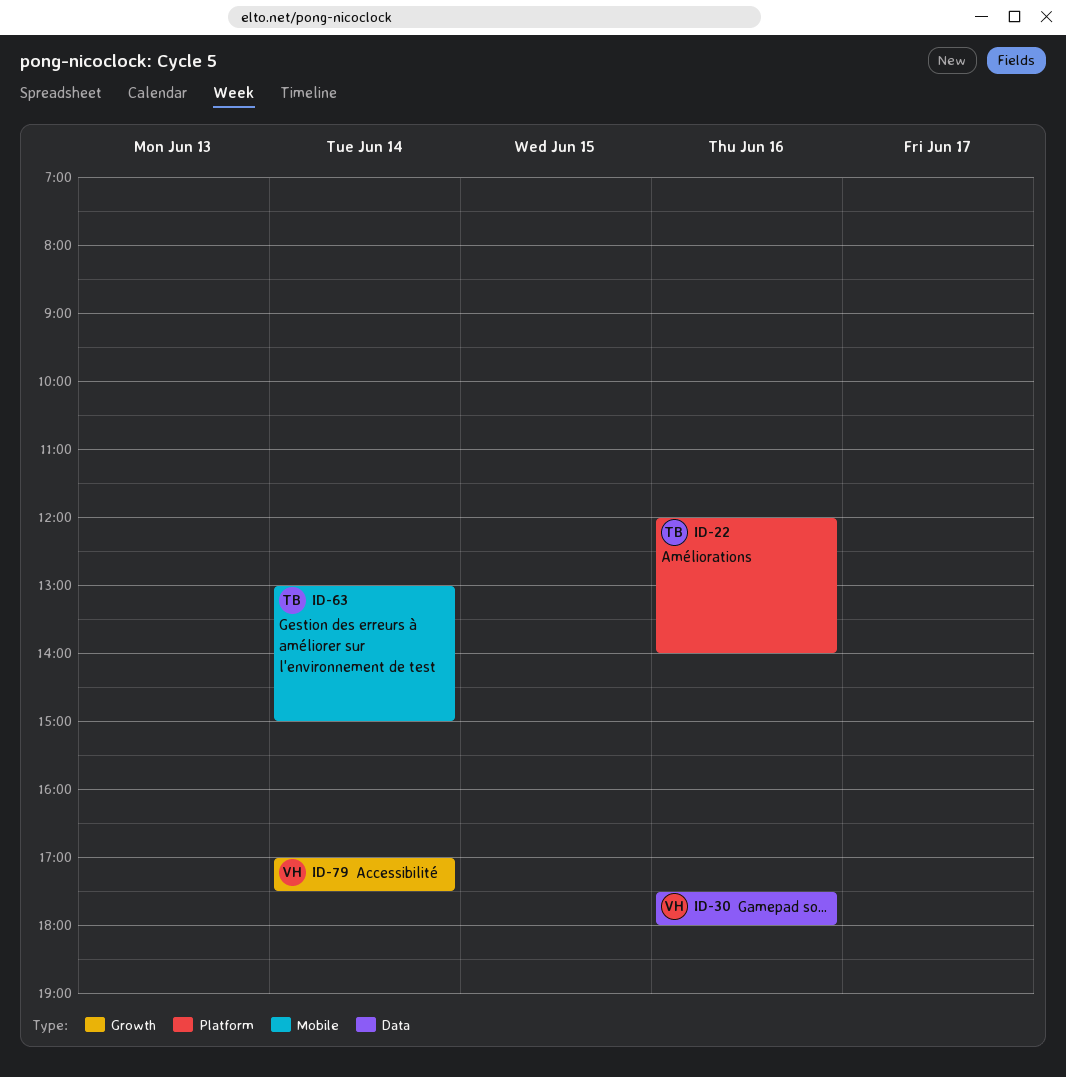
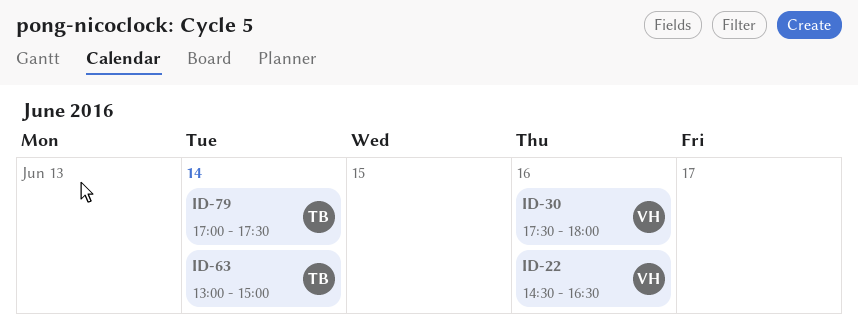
ID-22, owner: TB -> VH
ID-22, begins: 12:00 -> 14:30
ID-22, ends: 14:00 -> 16:30
ID-79, owner: VH -> TB

